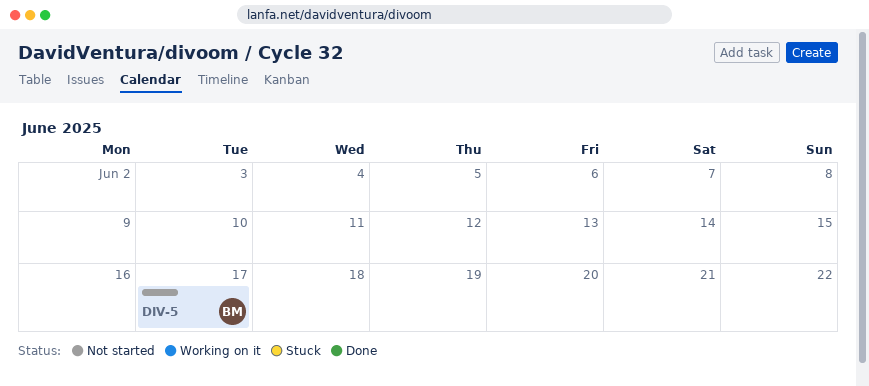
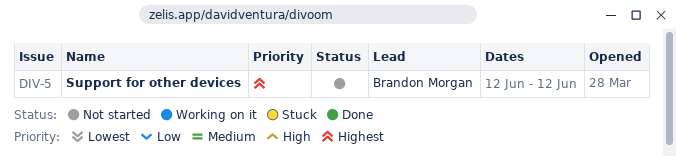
DIV-5, due: Jun 17 -> Jun 12

